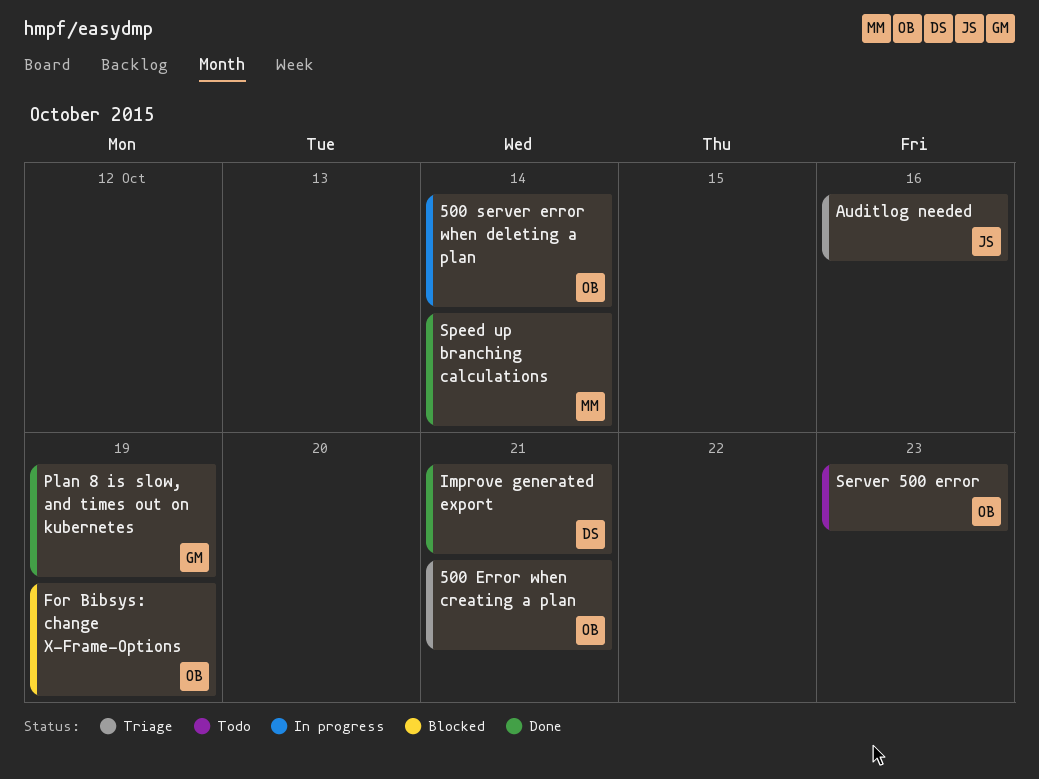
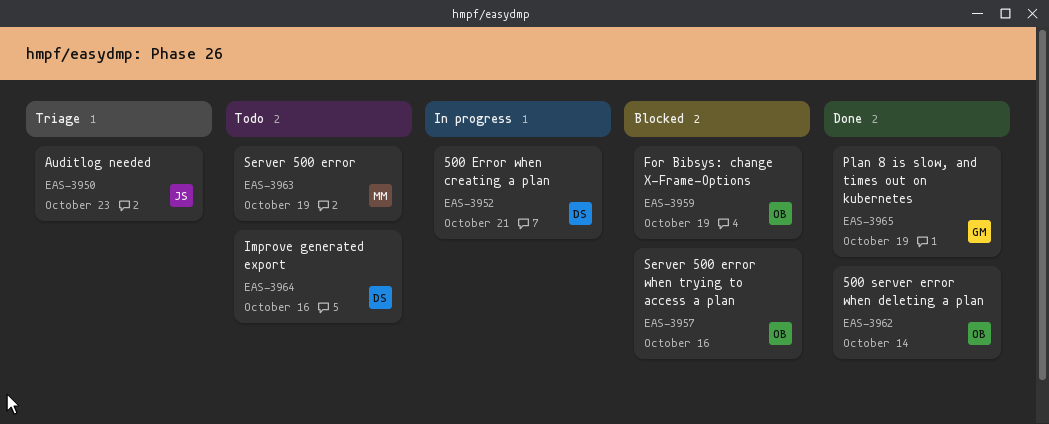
500 Error when creating a plan, status: Triage -> In progress
500 Error when creating a plan, owner: OB -> DS
500 server error when deleting a plan, status: In progress -> Done
Auditlog needed, due: Oct 16 -> Oct 23
Improve generated export, status: Done -> Todo
Improve generated export, due: Oct 21 -> Oct 16
Server 500 error, owner: OB -> MM
Server 500 error, due: Oct 23 -> Oct 19
Server 500 error when trying to access a plan: none -> present
Speed up branching calculations: present -> none

